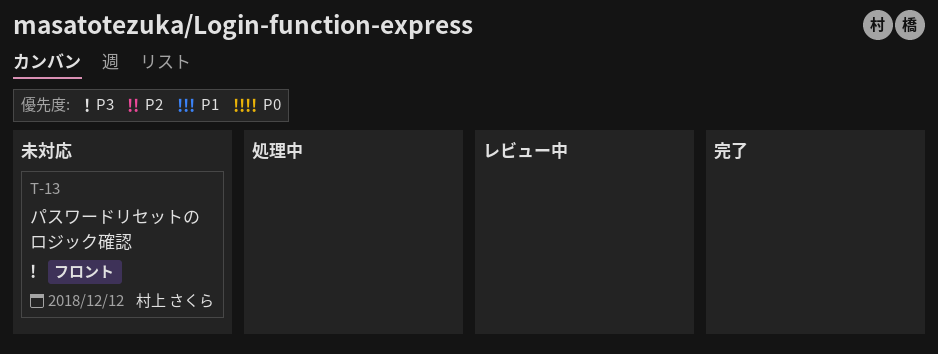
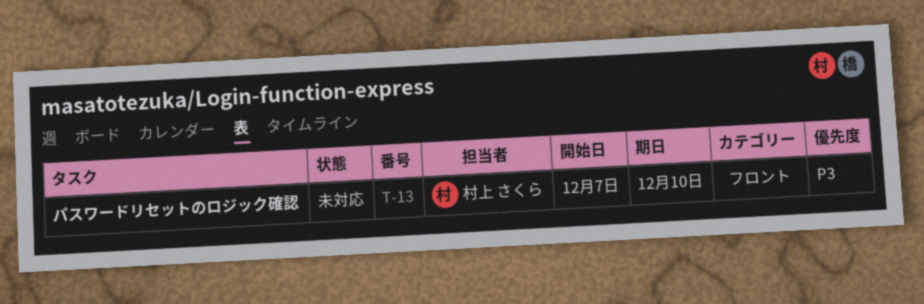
T-13, due: Dec 12 -> Dec 10

